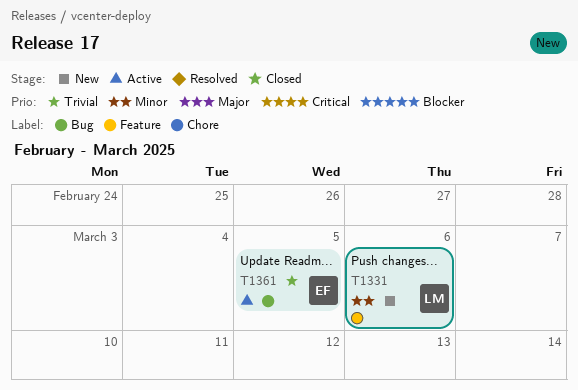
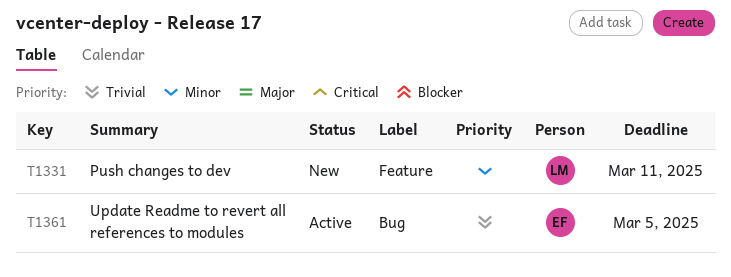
T1331, due: Mar 6 -> Mar 11

